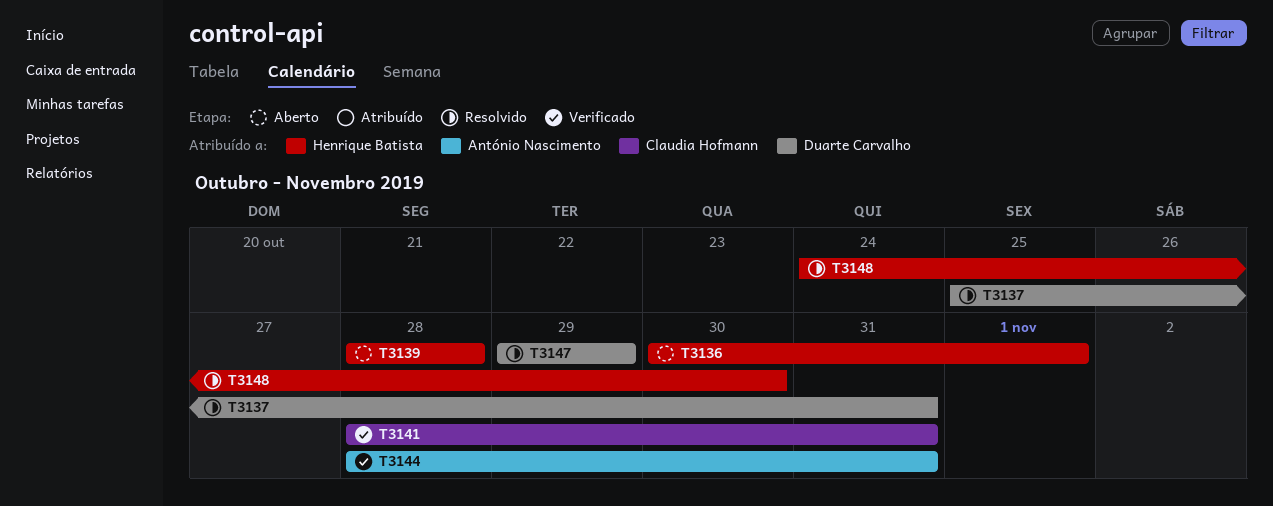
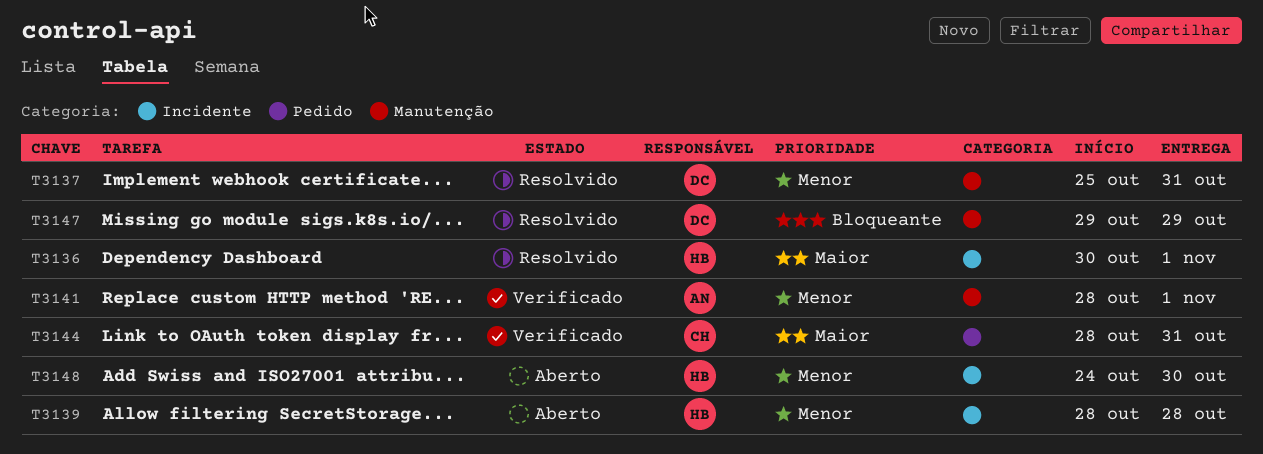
T3136, status: Aberto -> Resolvido
T3141, owner: Claudia Hofmann -> António Nascimento
T3141, due: Oct 31 -> Nov 1
T3144, owner: António Nascimento -> Claudia Hofmann
T3148, status: Resolvido -> Aberto

